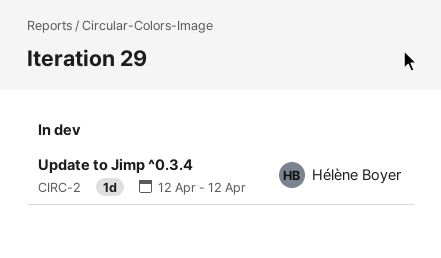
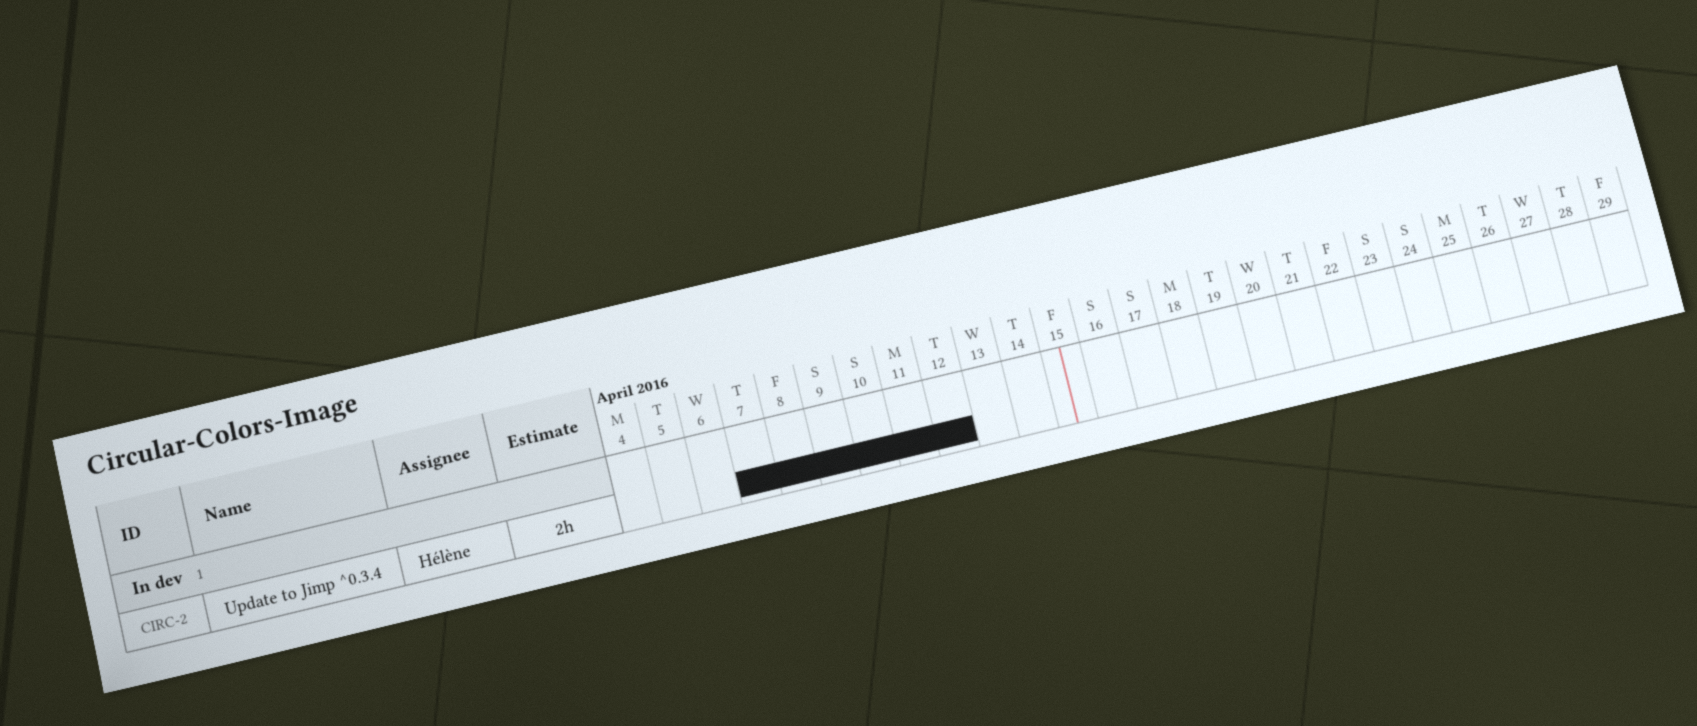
CIRC-2, estimate: 1d -> 2h
CIRC-2, start: Apr 12 -> Apr 7

